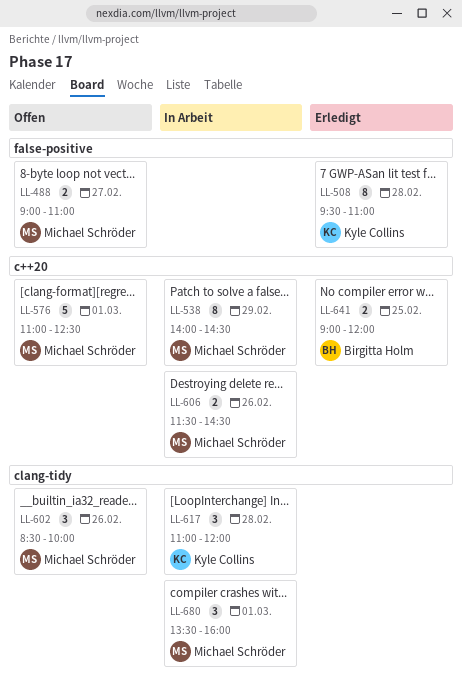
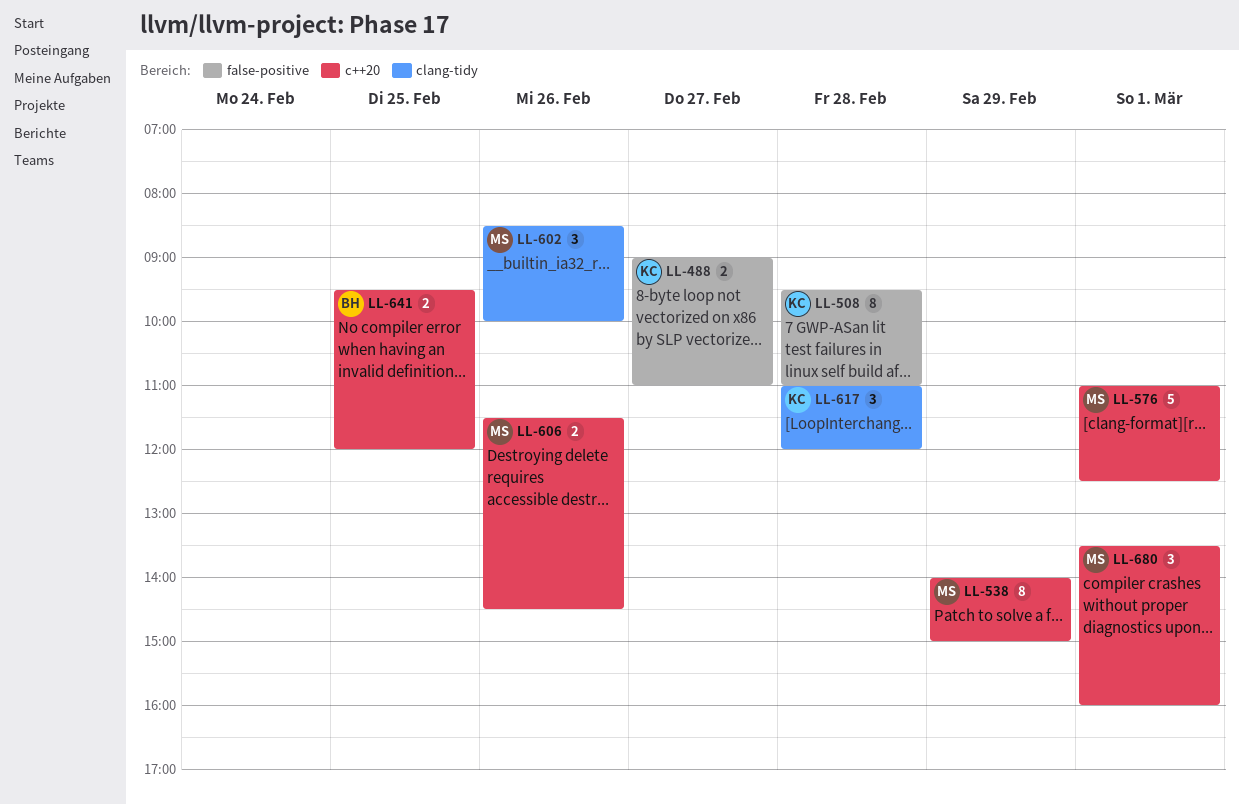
LL-488, owner: Michael Schröder -> Kyle Collins
LL-538, ends: 14:30 -> 15:00
LL-641, begins: 09:00 -> 09:30
LL-680, label: clang-tidy -> c++20

